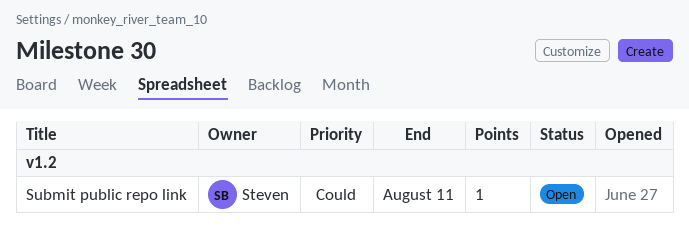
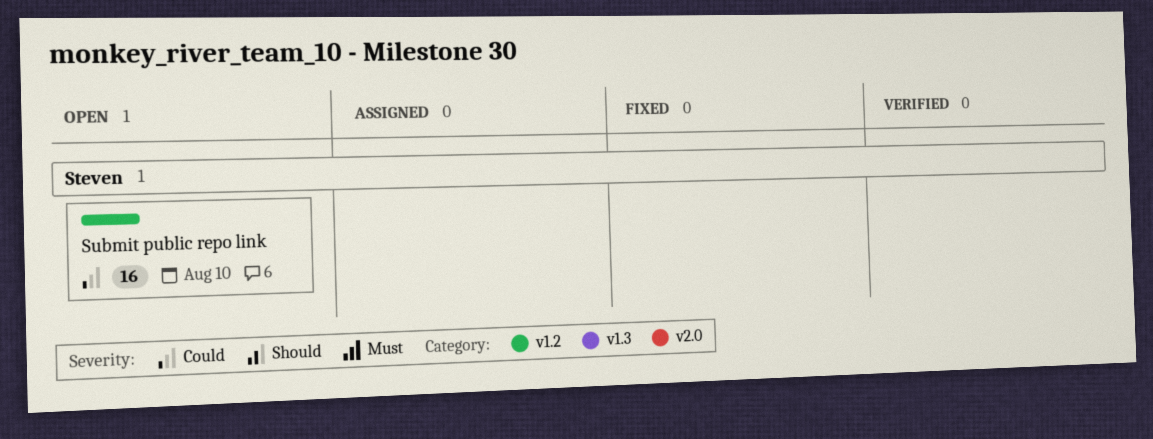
Submit public repo link, estimate: 1 -> 16
Submit public repo link, due: Aug 11 -> Aug 10

